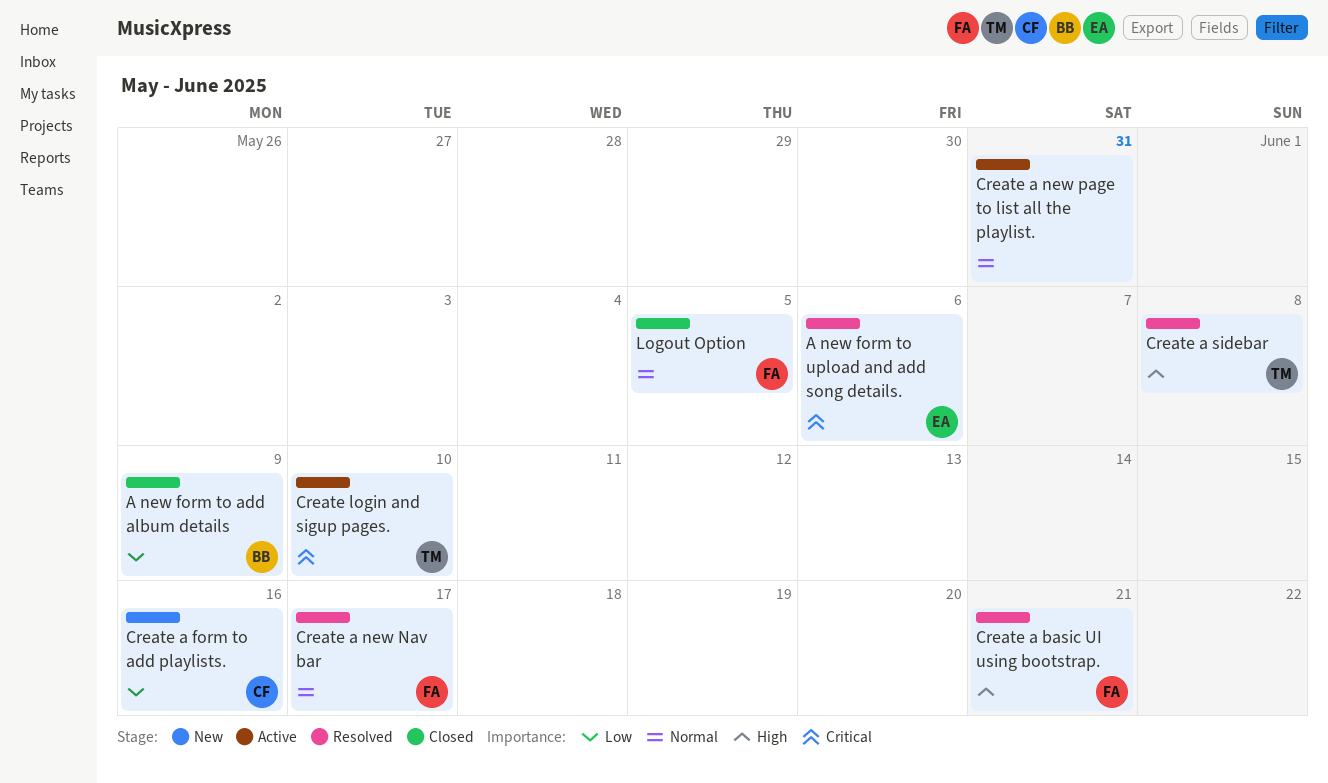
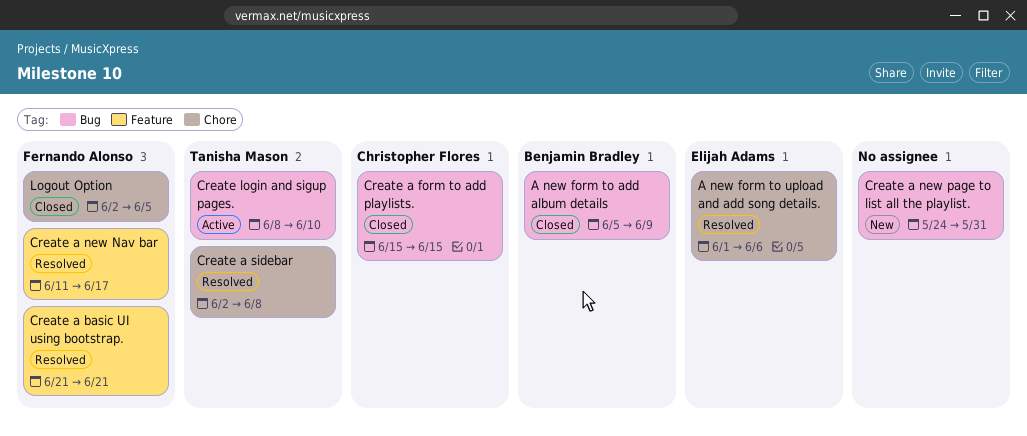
Create a form to add playlists., status: New -> Closed
Create a form to add playlists., due: Jun 16 -> Jun 15
Create a new page to list all the playlist., status: Active -> New

